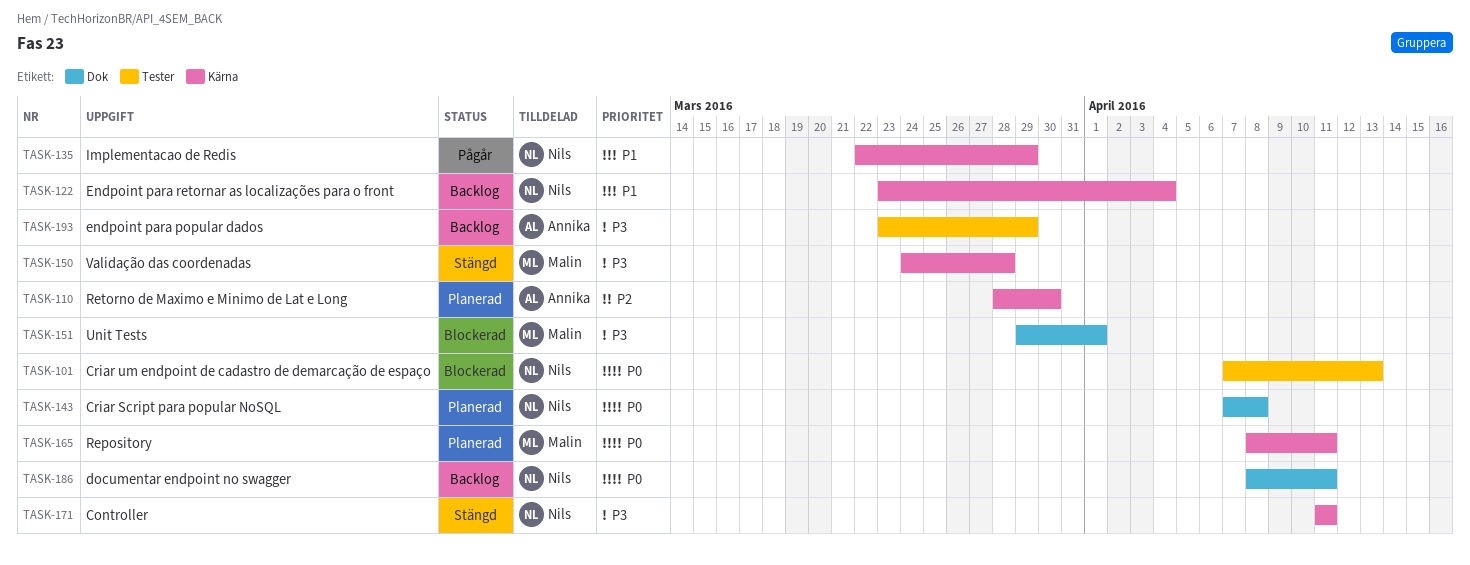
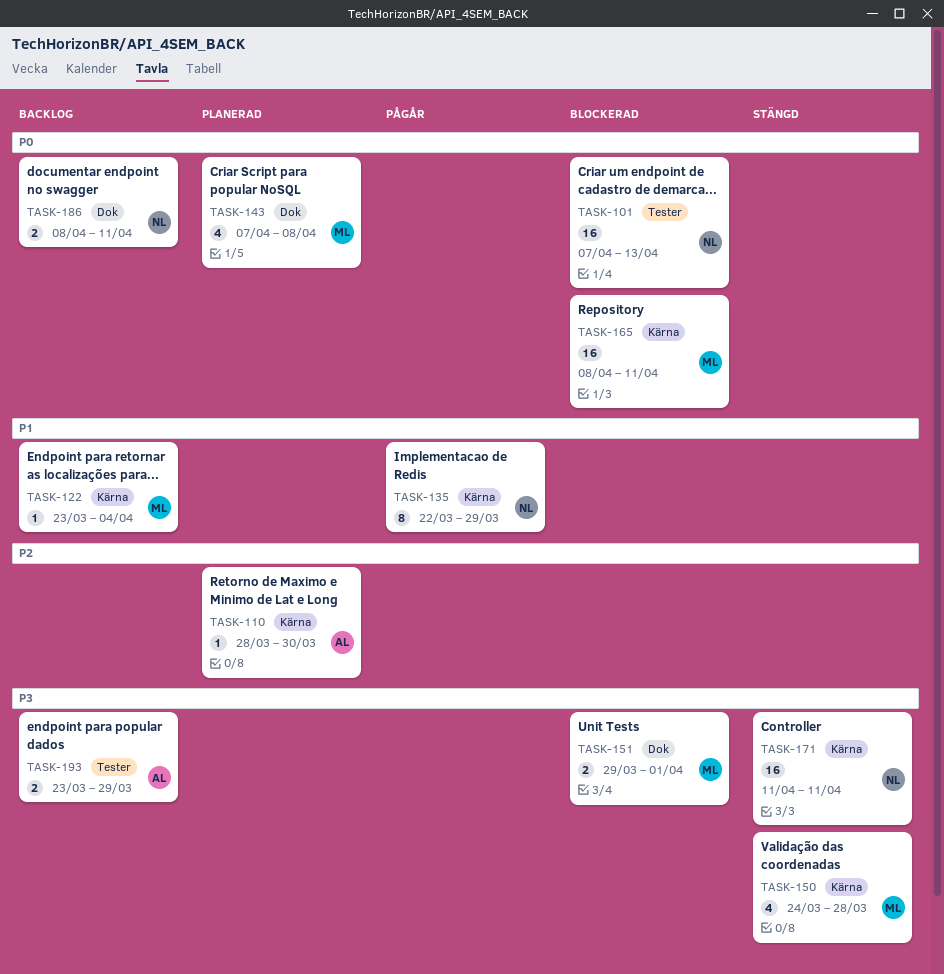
TASK-122, owner: Nils -> Malin
TASK-143, owner: Nils -> Malin
TASK-165, status: Planerad -> Blockerad

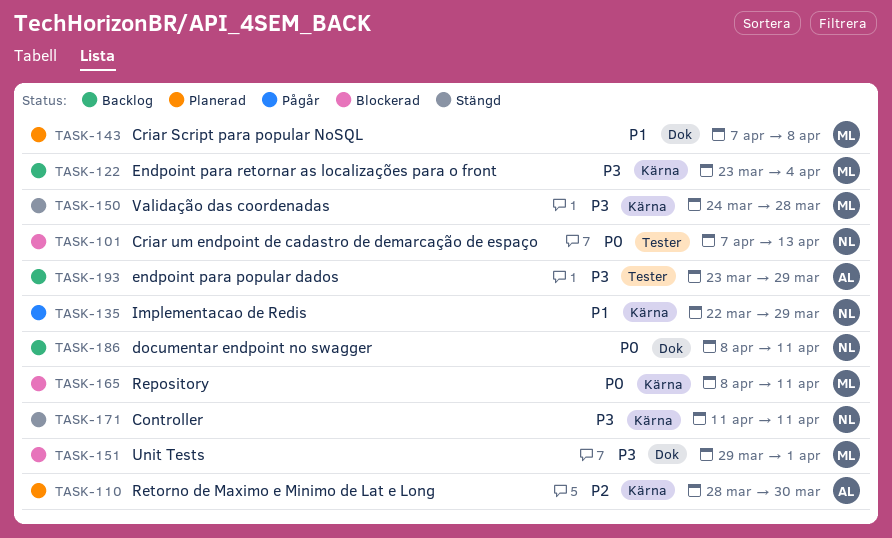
TASK-122, priority: P1 -> P3
TASK-143, priority: P0 -> P1

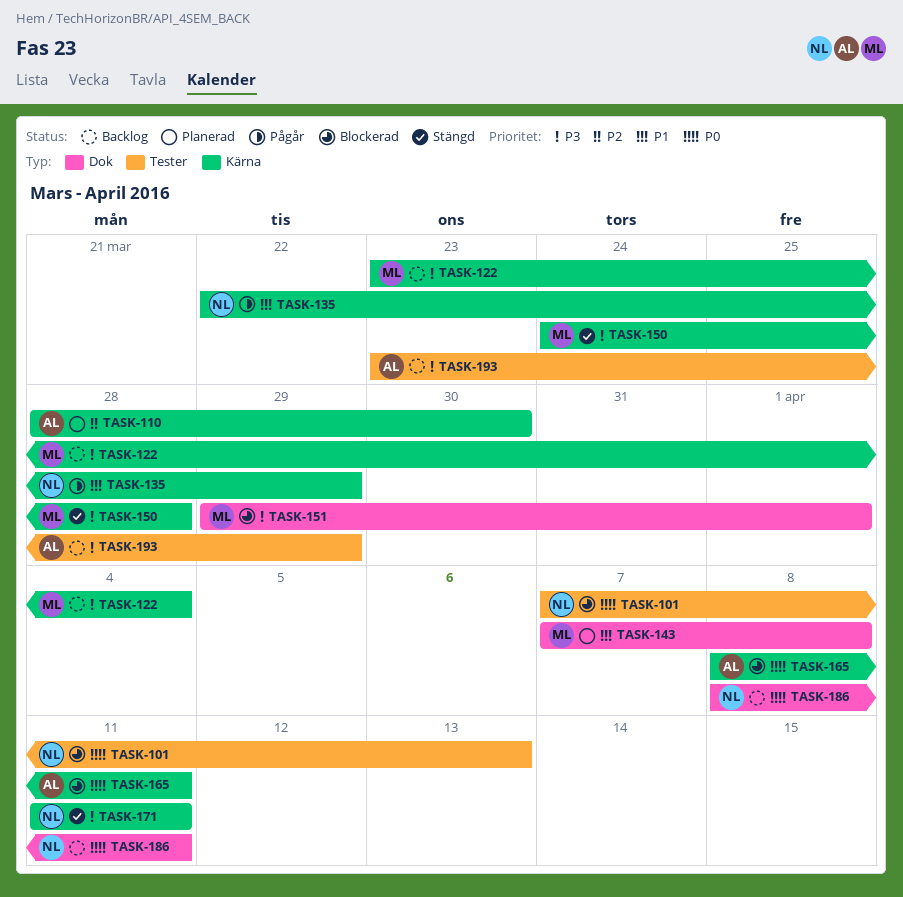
TASK-165, owner: ML -> AL

